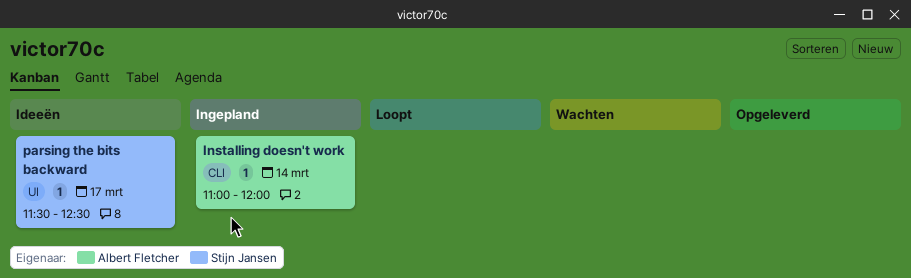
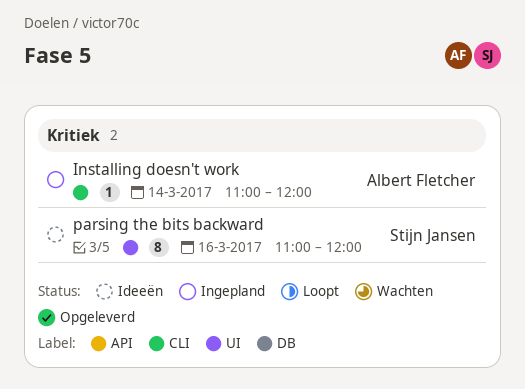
parsing the bits backward, estimate: 1 -> 8
parsing the bits backward, day: Mar 17 -> Mar 16
parsing the bits backward, begins: 11:30 -> 11:00
parsing the bits backward, ends: 12:30 -> 12:00

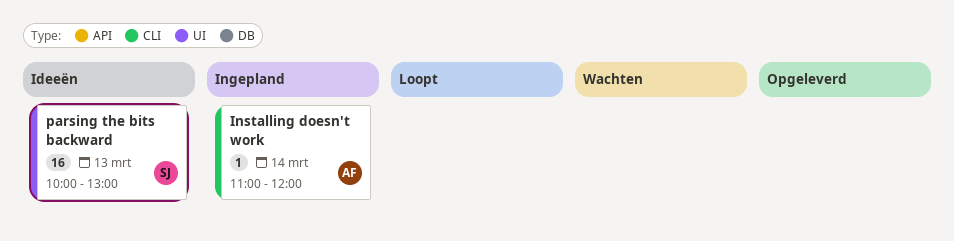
parsing the bits backward, estimate: 8 -> 16
parsing the bits backward, day: Mar 16 -> Mar 13
parsing the bits backward, begins: 11:00 -> 10:00
parsing the bits backward, ends: 12:00 -> 13:00

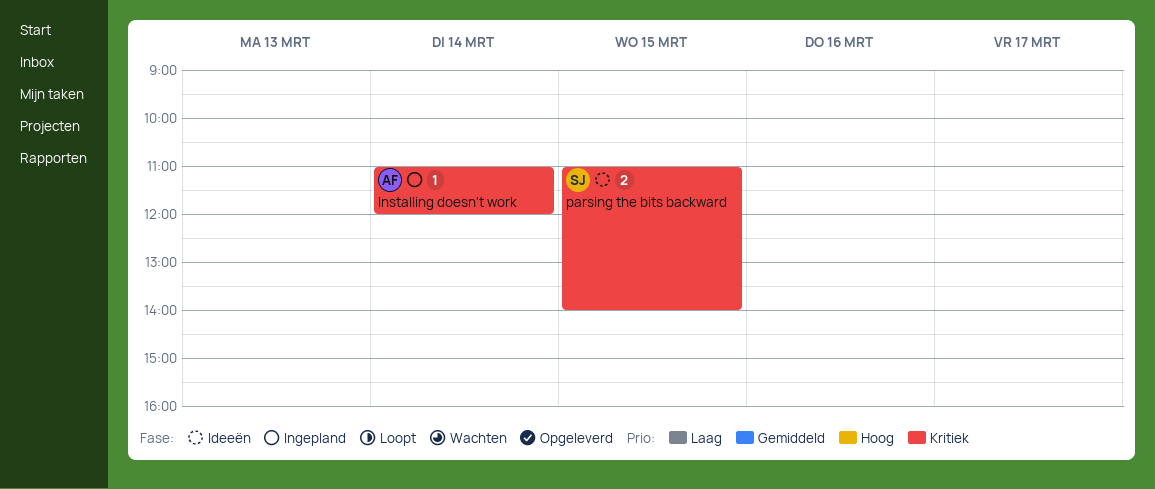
parsing the bits backward, estimate: 16 -> 2
parsing the bits backward, day: Mar 13 -> Mar 15
parsing the bits backward, begins: 10:00 -> 11:00
parsing the bits backward, ends: 13:00 -> 14:00

